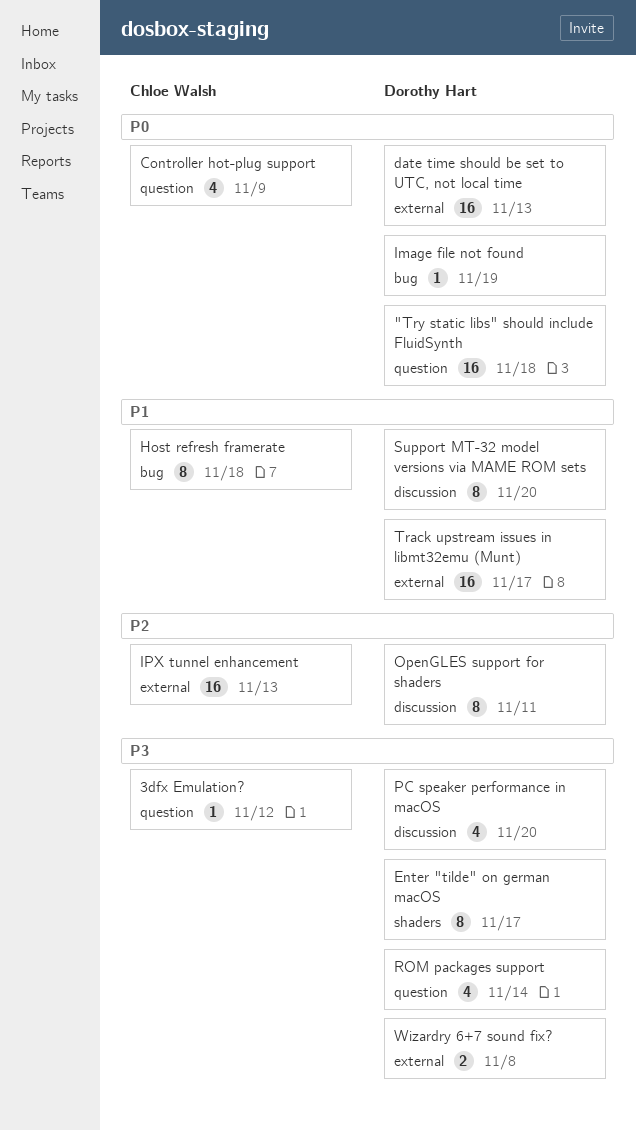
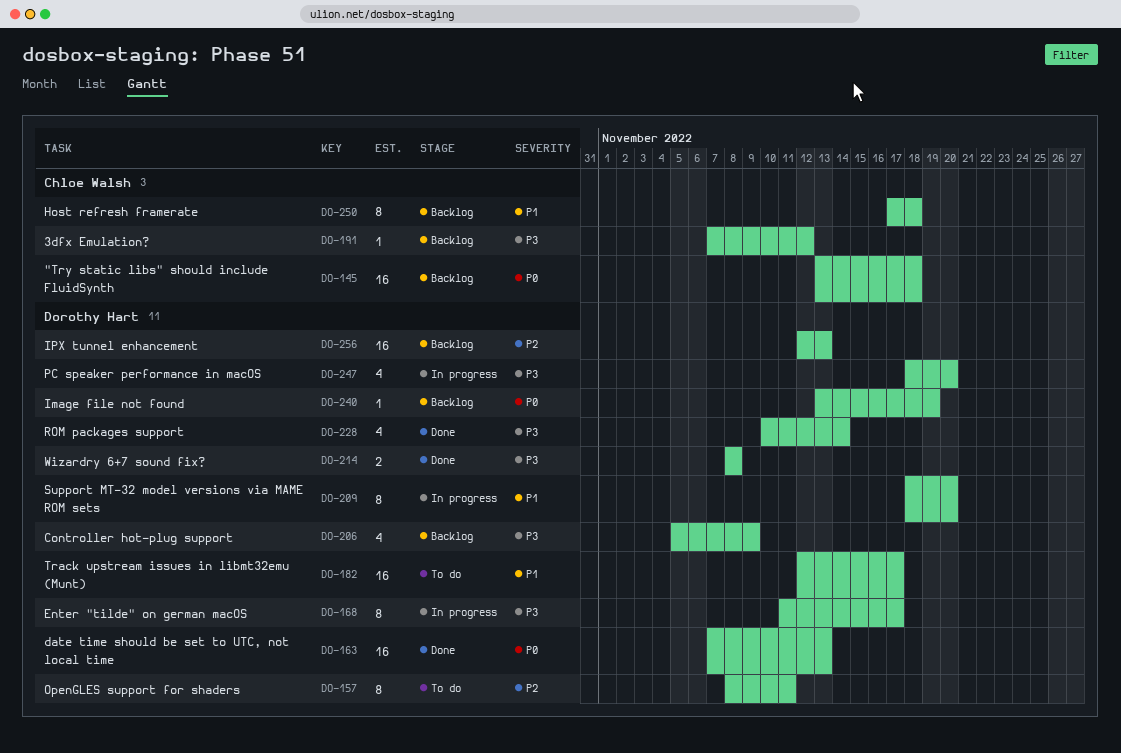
"Try static libs" should include FluidSynth, owner: Dorothy Hart -> Chloe Walsh
Controller hot-plug support, owner: Chloe Walsh -> Dorothy Hart
Controller hot-plug support, priority: P0 -> P3
IPX tunnel enhancement, owner: Chloe Walsh -> Dorothy Hart

